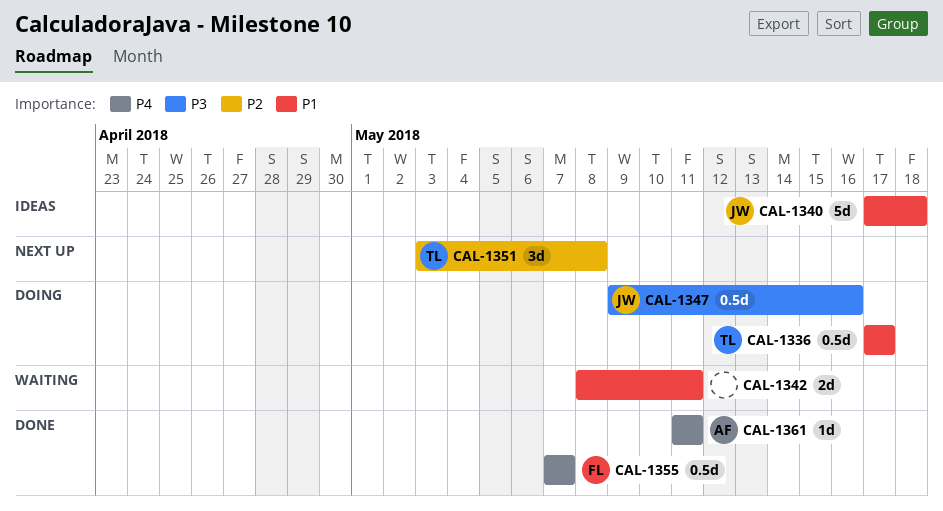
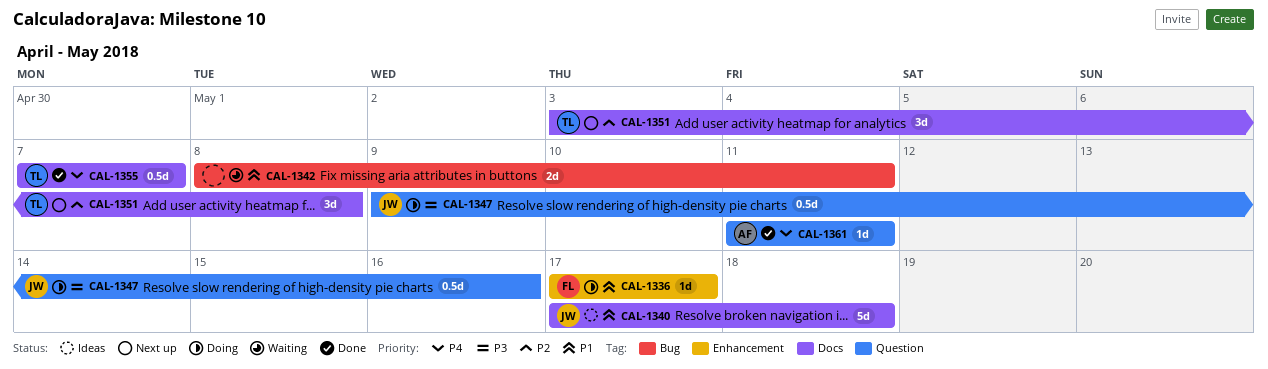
CAL-1336, owner: TL -> FL
CAL-1336, estimate: 0.5d -> 1d
CAL-1355, owner: FL -> TL

